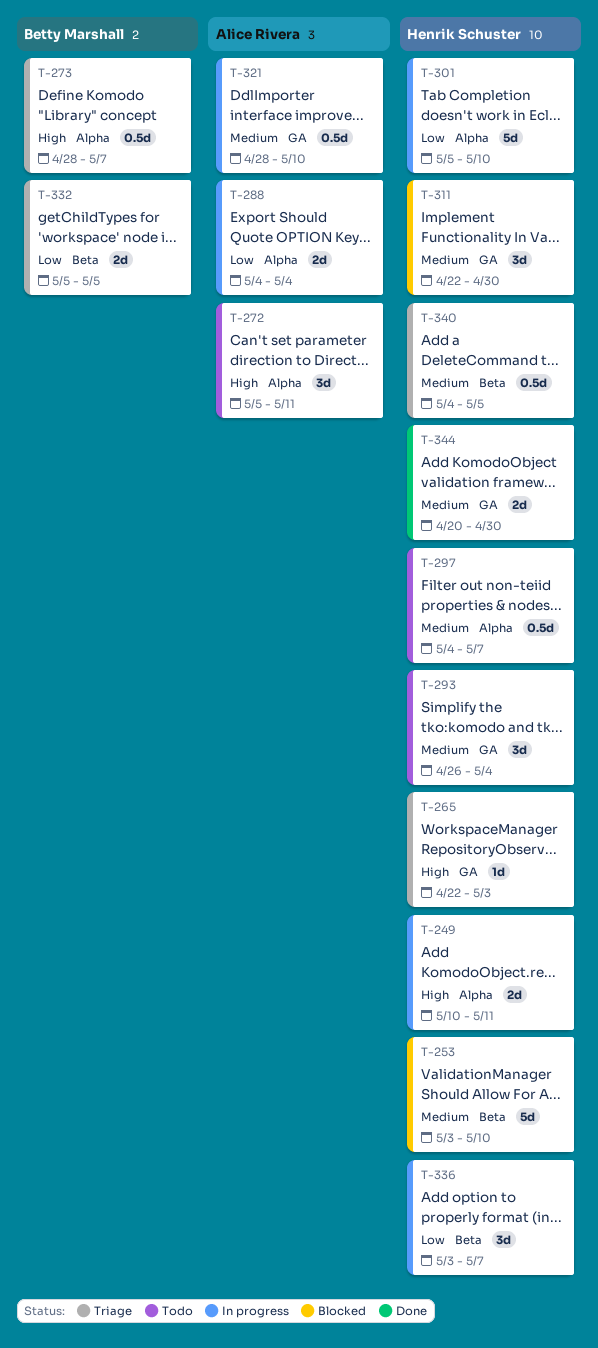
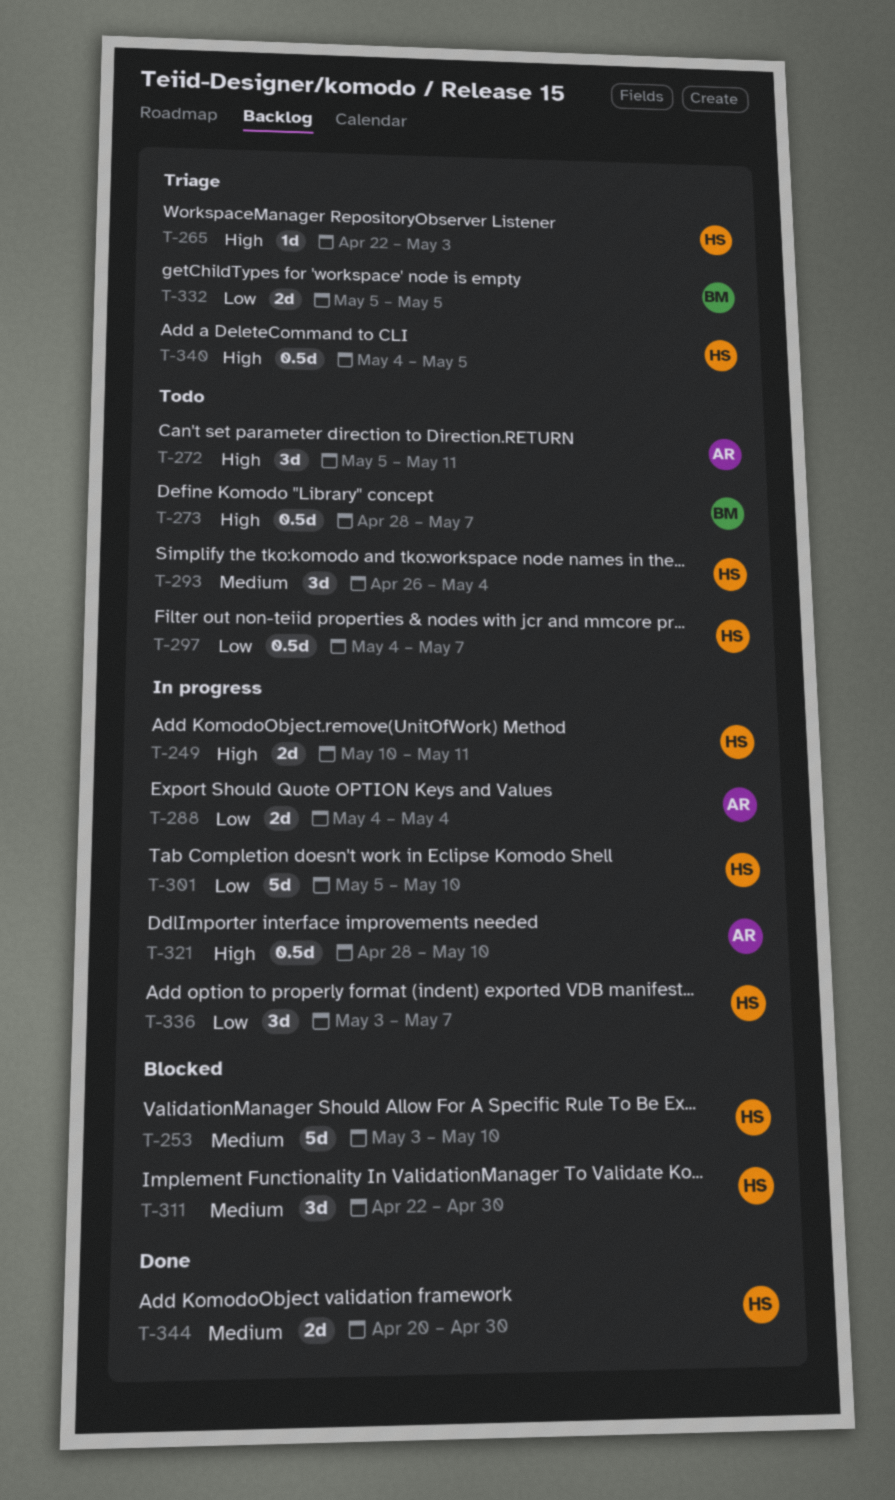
T-273, status: Triage -> Todo
T-297, priority: Medium -> Low
T-321, priority: Medium -> High
T-340, priority: Medium -> High

